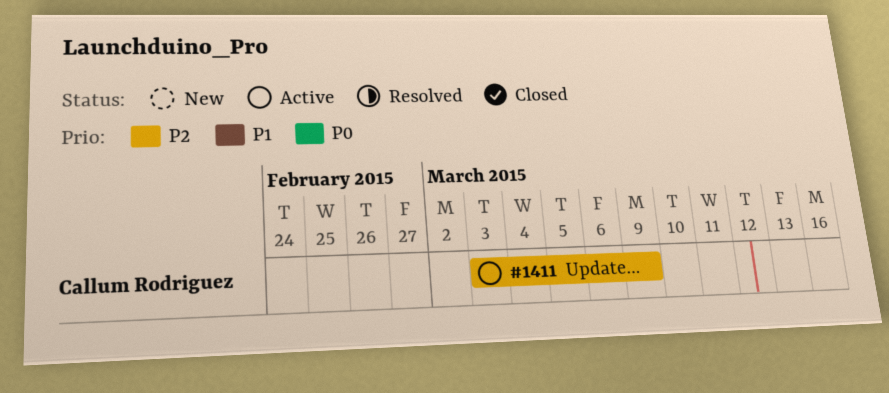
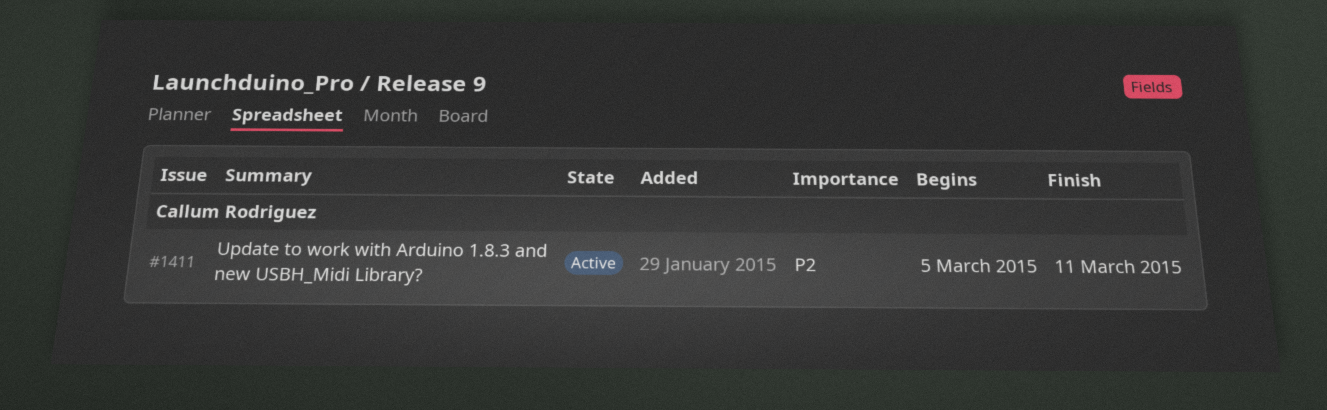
#1411, start: Mar 3 -> Mar 5
#1411, due: Mar 9 -> Mar 11

